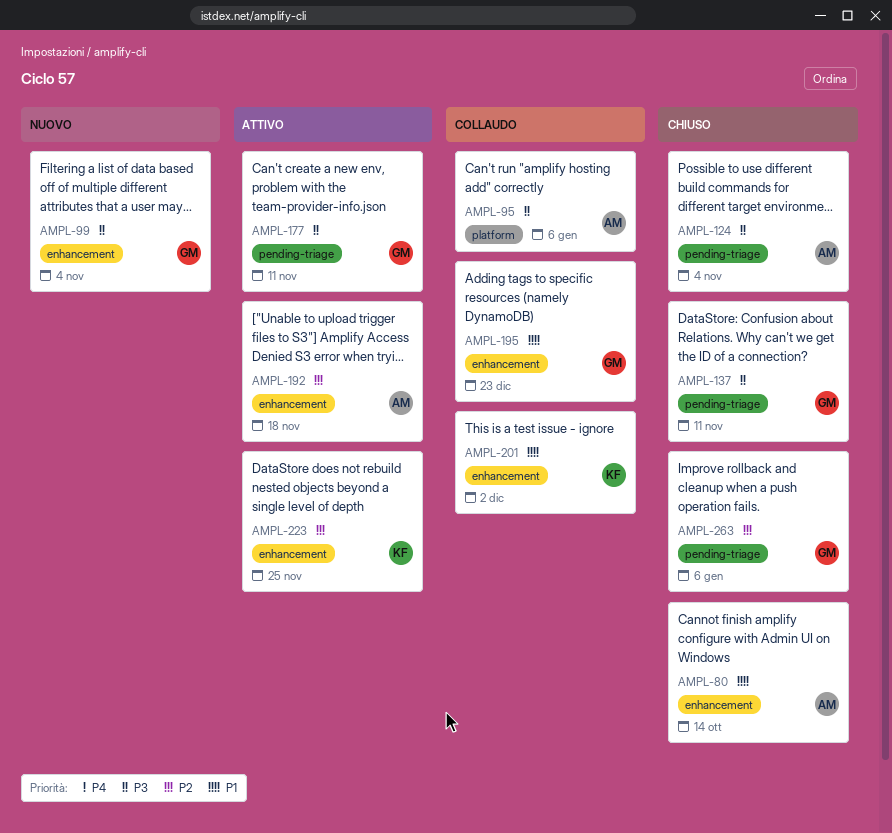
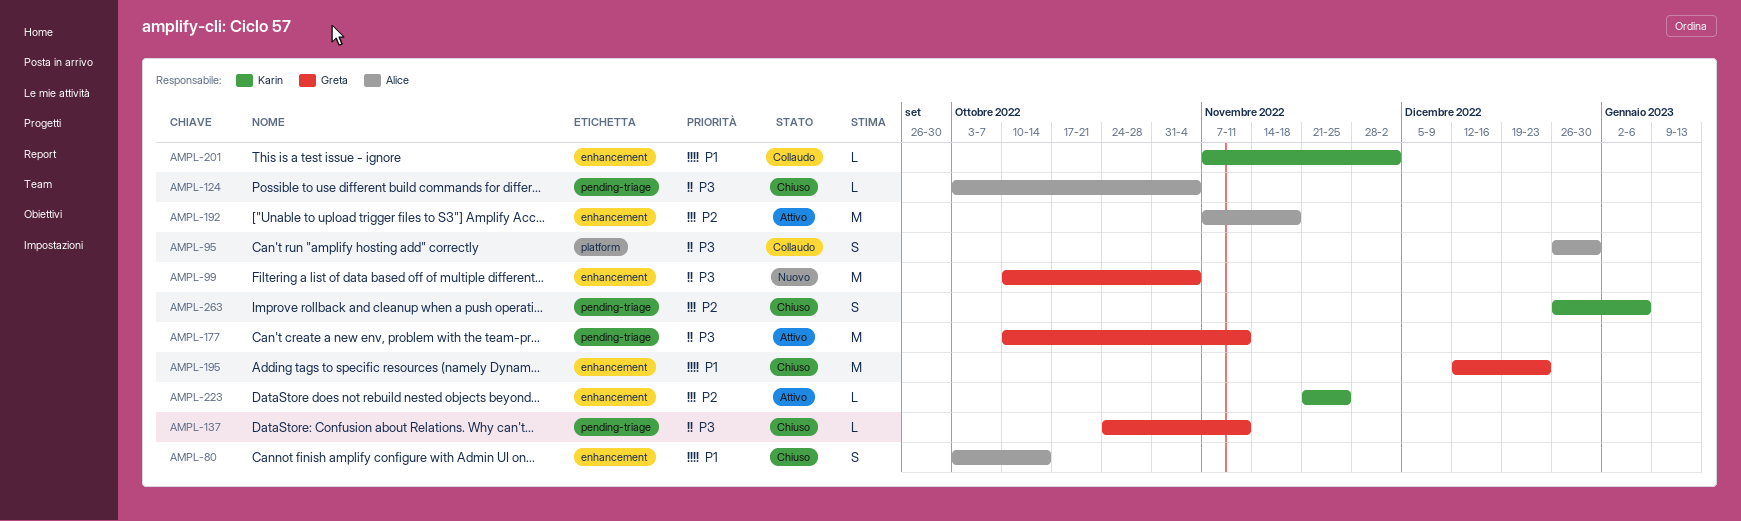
AMPL-95, due: Jan 6 -> Dec 30
AMPL-195, status: Collaudo -> Chiuso
AMPL-263, owner: Greta -> Karin

